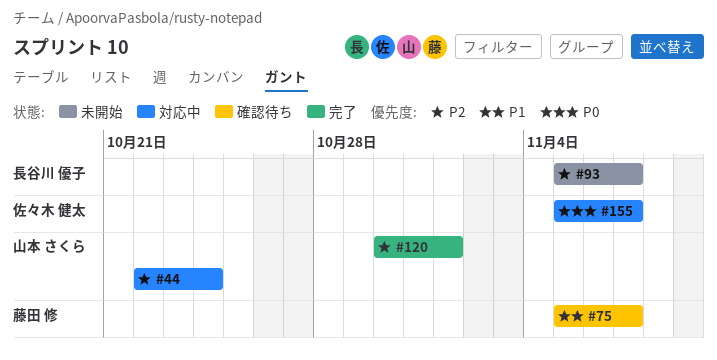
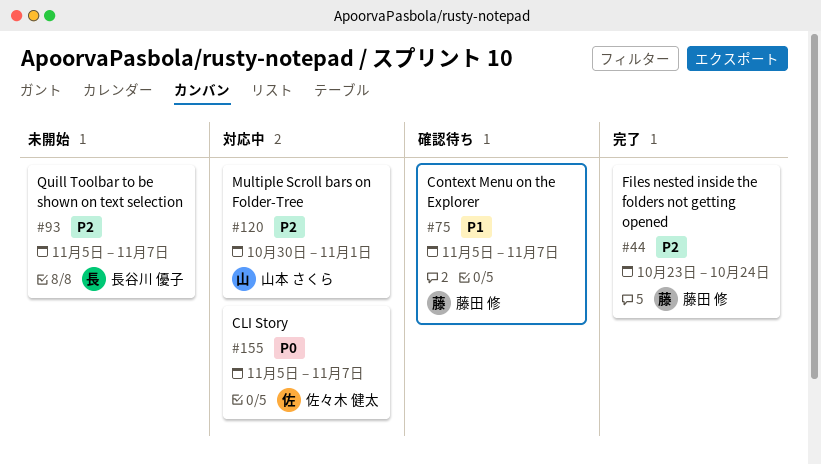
#44, status: 対応中 -> 完了
#44, owner: 山本 さくら -> 藤田 修
#44, start: Oct 22 -> Oct 23
#120, status: 完了 -> 対応中

